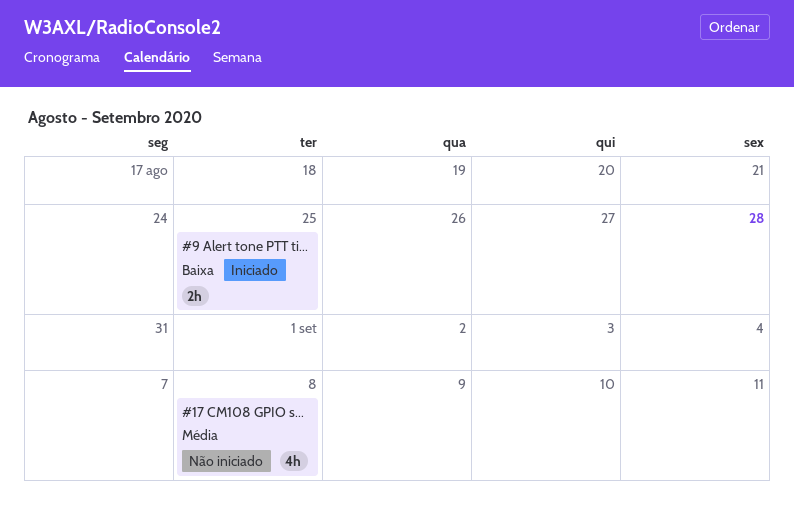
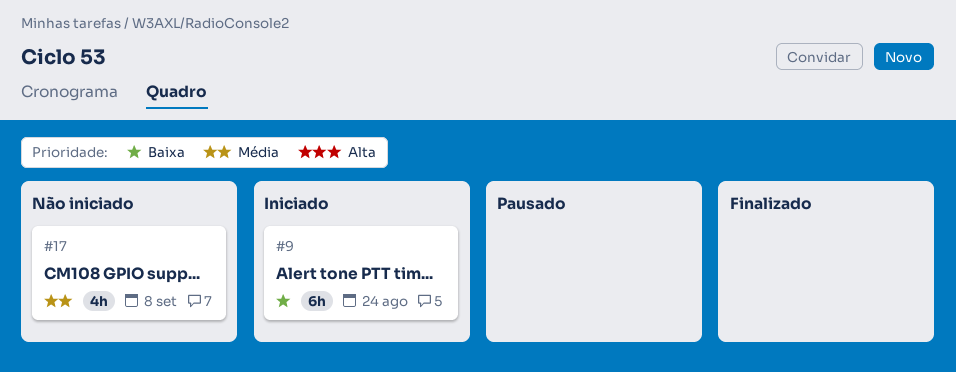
#9, estimate: 2h -> 6h
#9, due: Aug 25 -> Aug 24

